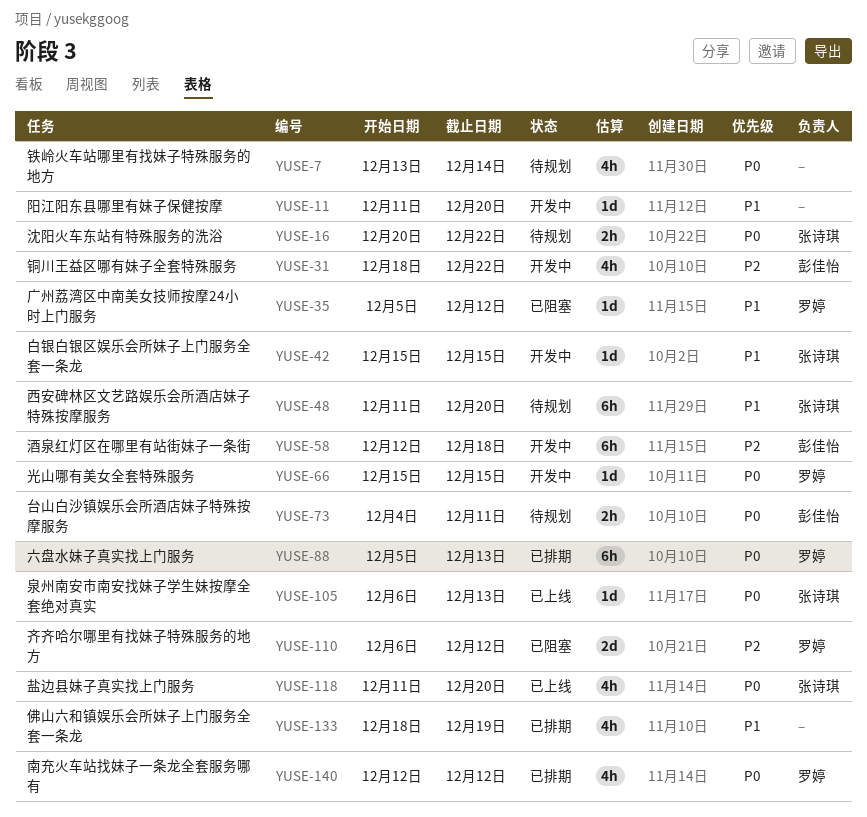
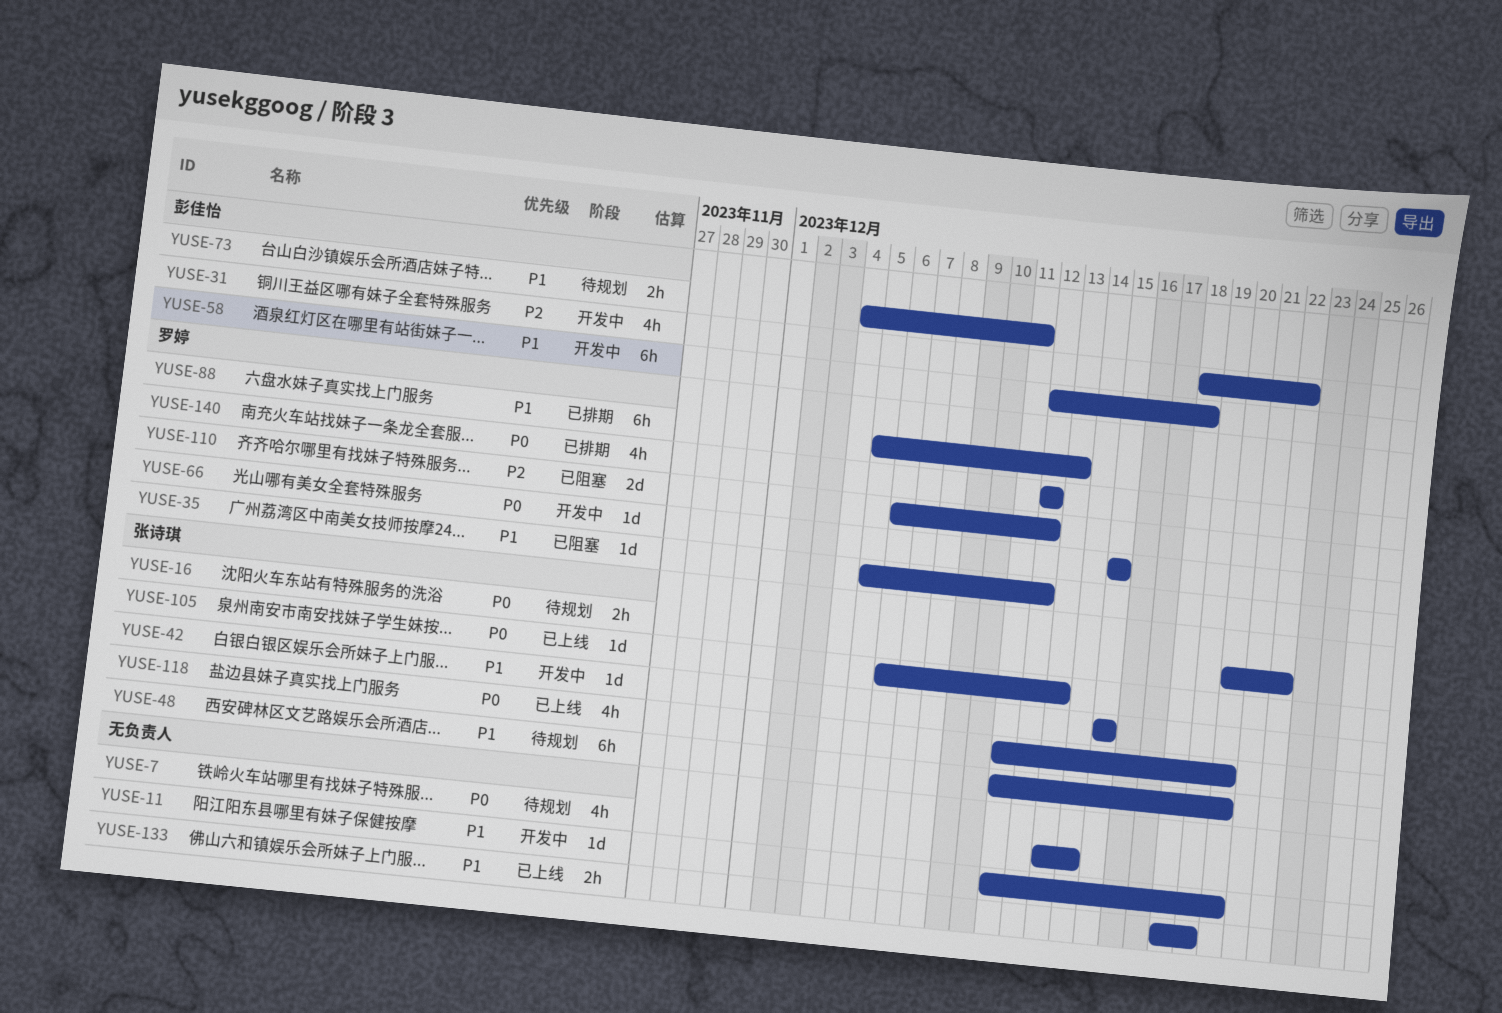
YUSE-58, priority: P2 -> P1
YUSE-73, priority: P0 -> P1
YUSE-88, priority: P0 -> P1
YUSE-133, status: 已排期 -> 已上线
YUSE-133, estimate: 4h -> 2h

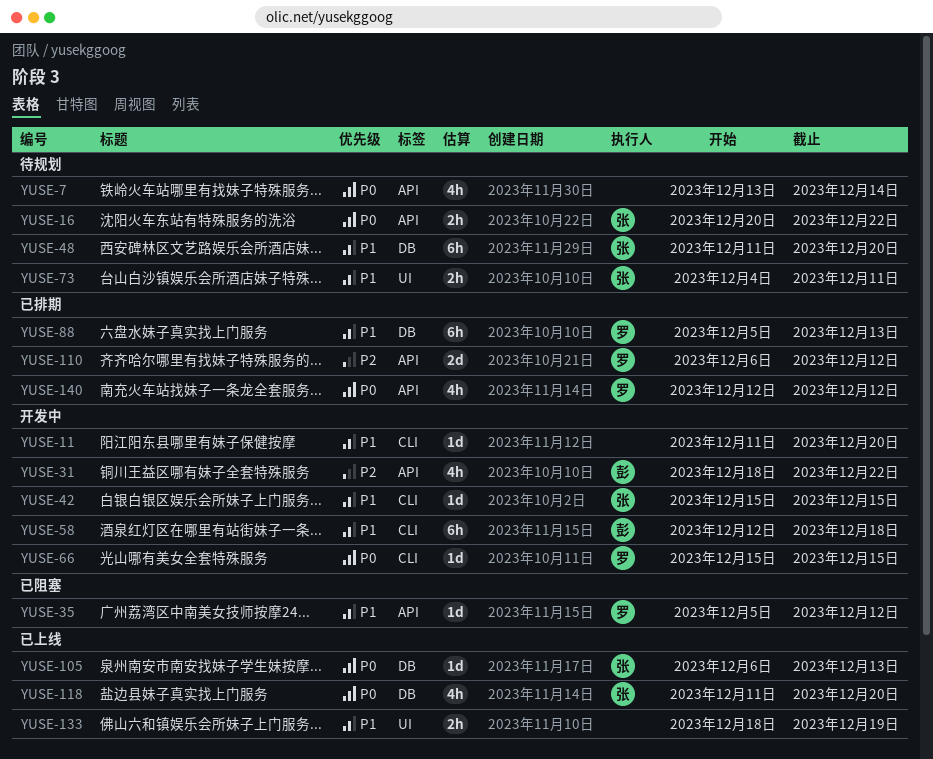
YUSE-73, owner: 彭佳怡 -> 张诗琪
YUSE-110, status: 已阻塞 -> 已排期

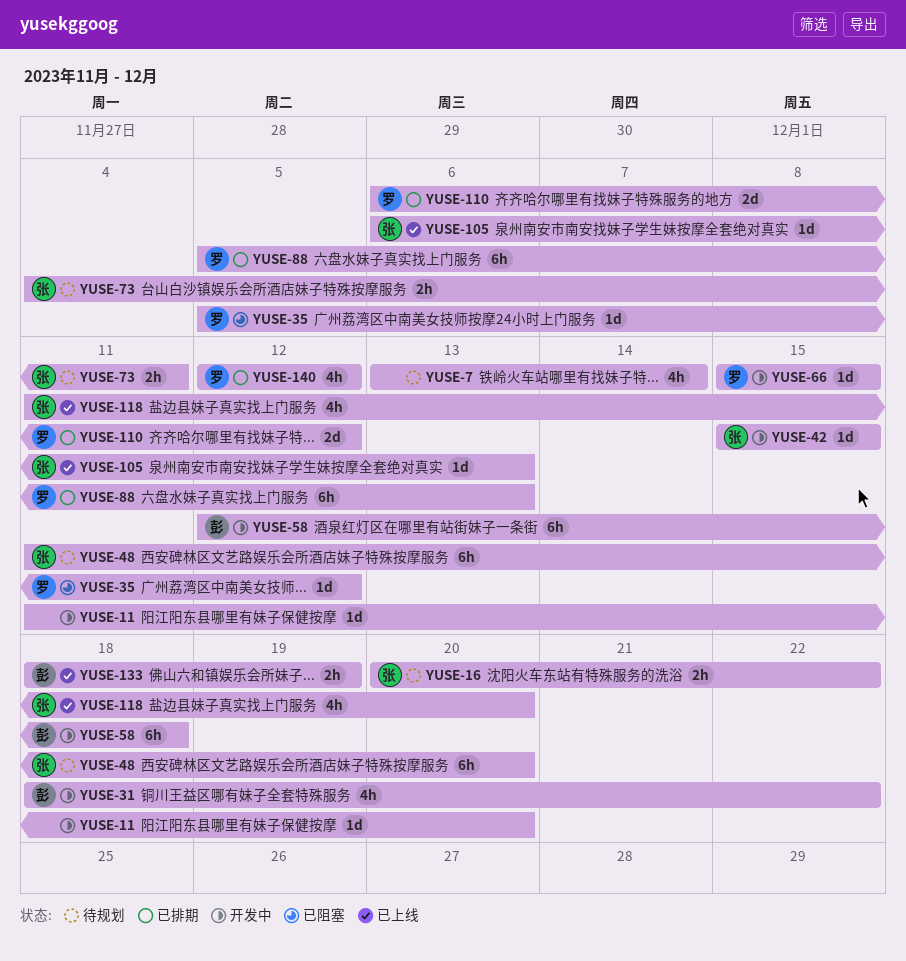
YUSE-133, owner: none -> 彭

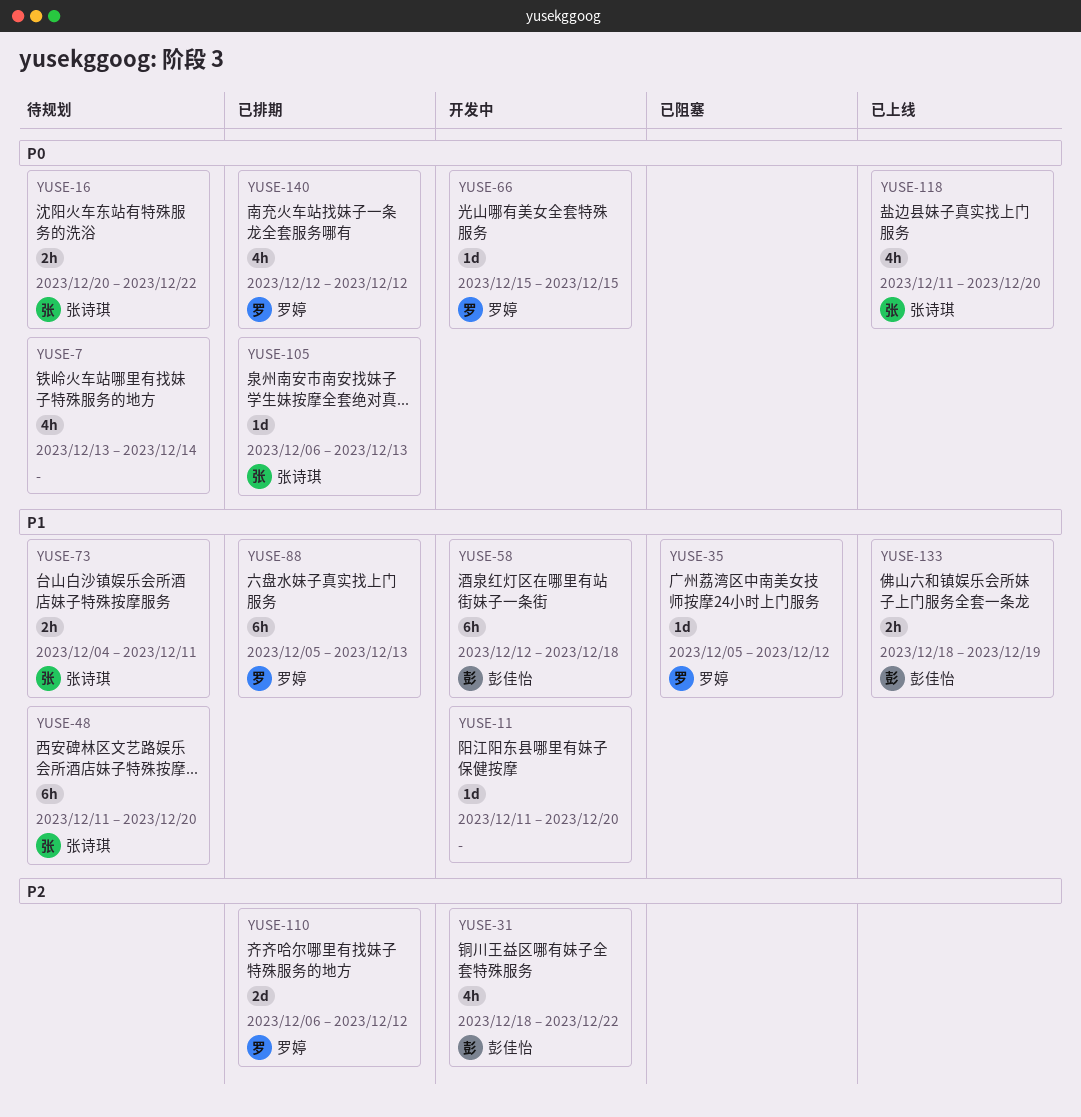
YUSE-42: present -> none
YUSE-105, status: 已上线 -> 已排期

